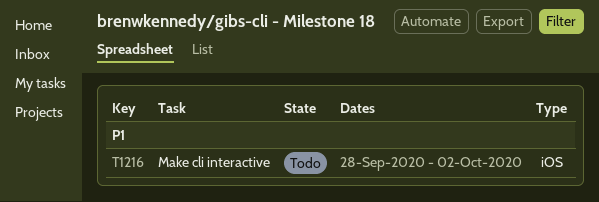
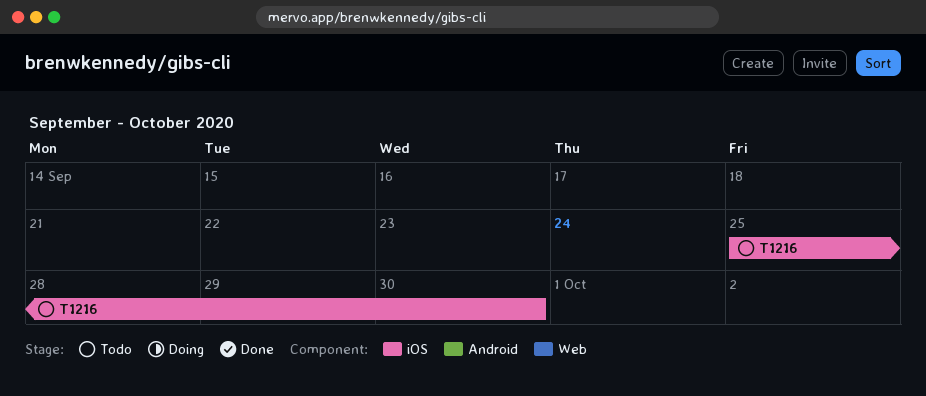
T1216, start: Sep 28 -> Sep 25
T1216, due: Oct 2 -> Sep 30

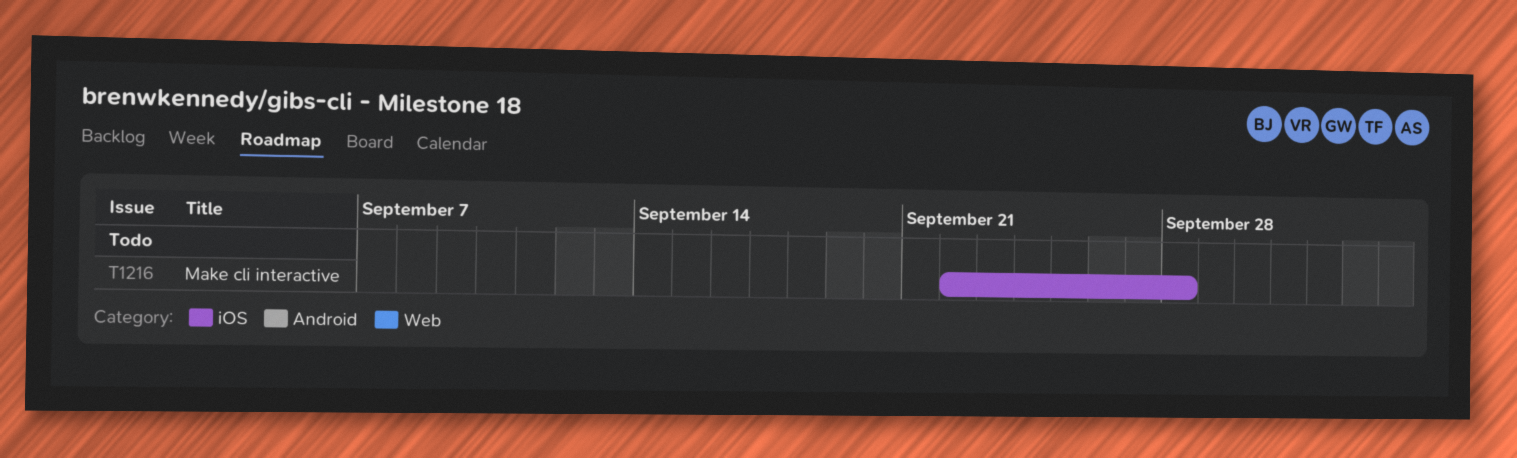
T1216, start: Sep 25 -> Sep 22
T1216, due: Sep 30 -> Sep 28

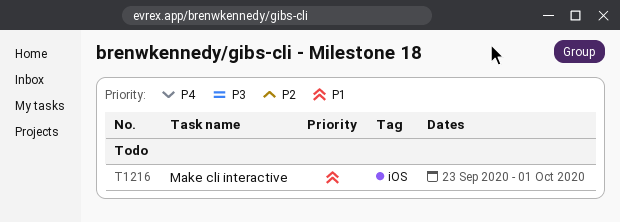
T1216, start: Sep 22 -> Sep 23
T1216, due: Sep 28 -> Oct 1

